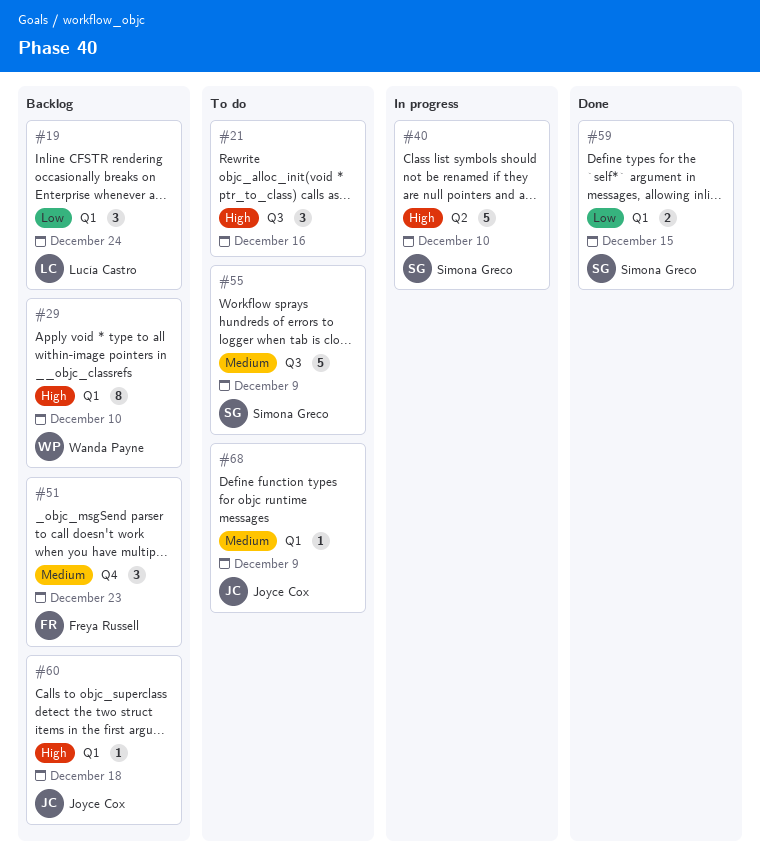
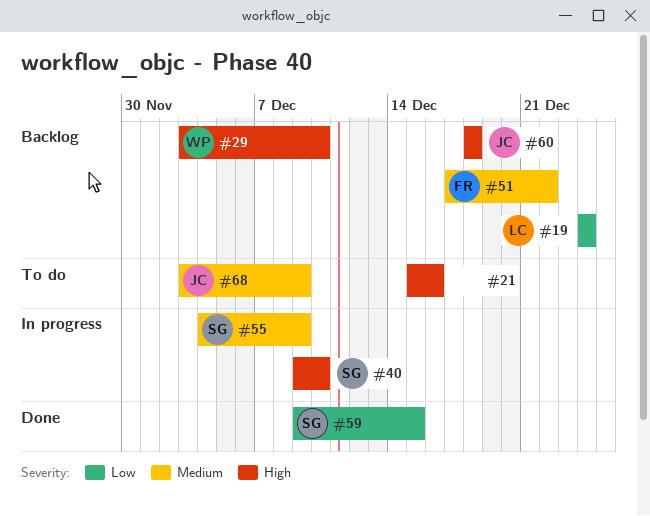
#51, due: Dec 23 -> Dec 22
#55, status: To do -> In progress

